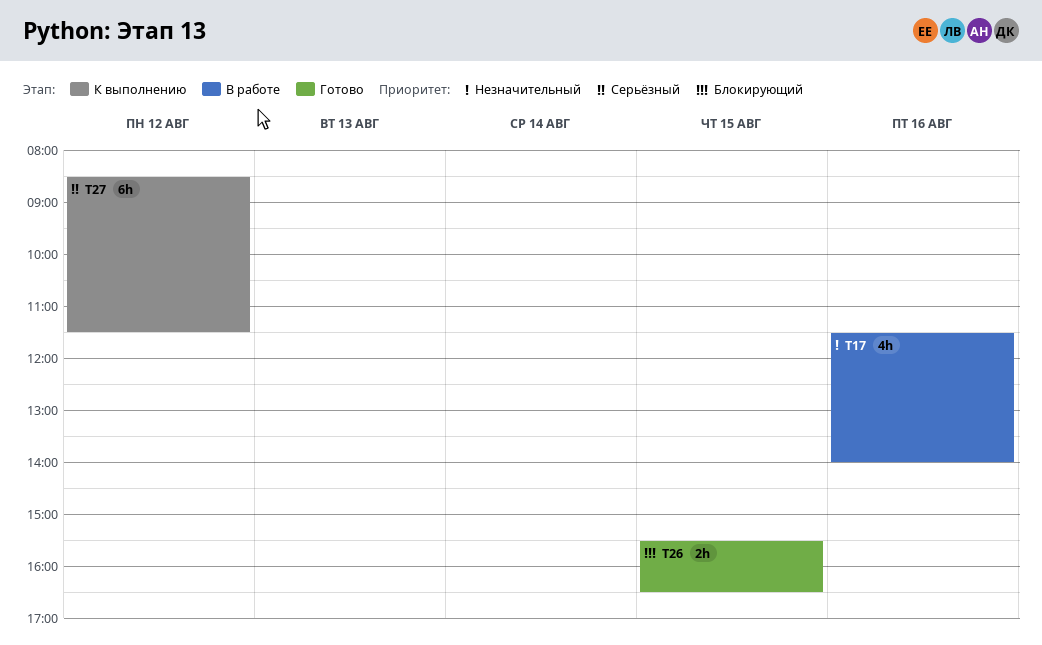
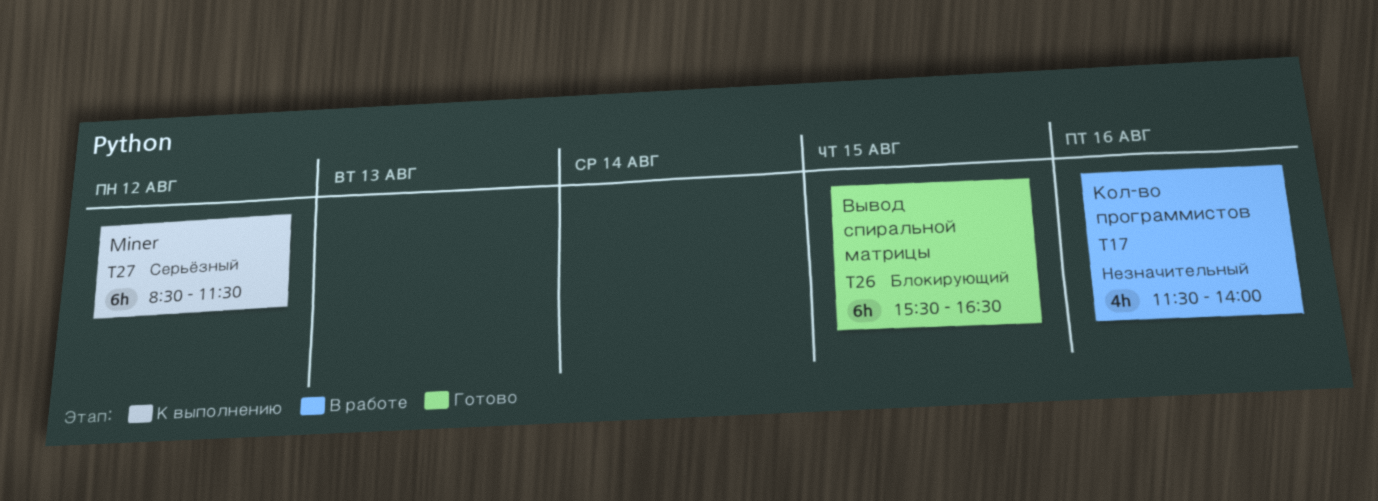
T26, estimate: 2h -> 6h

